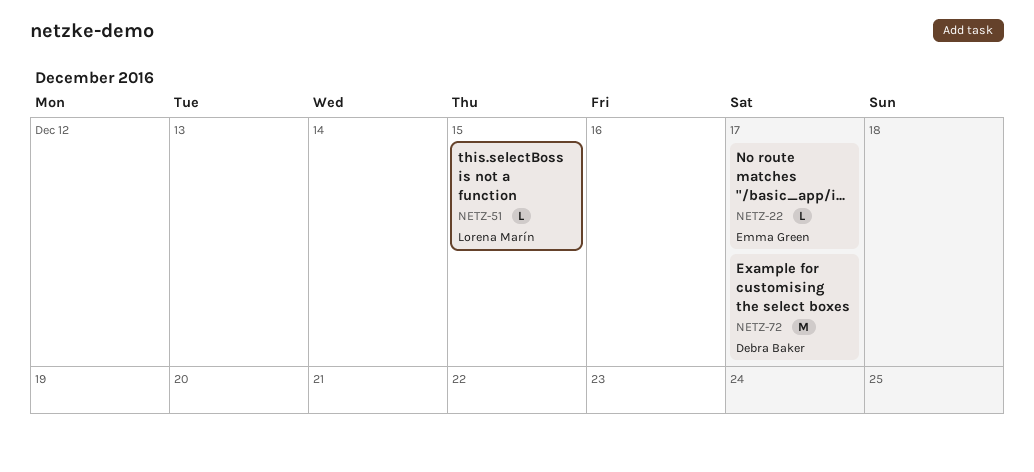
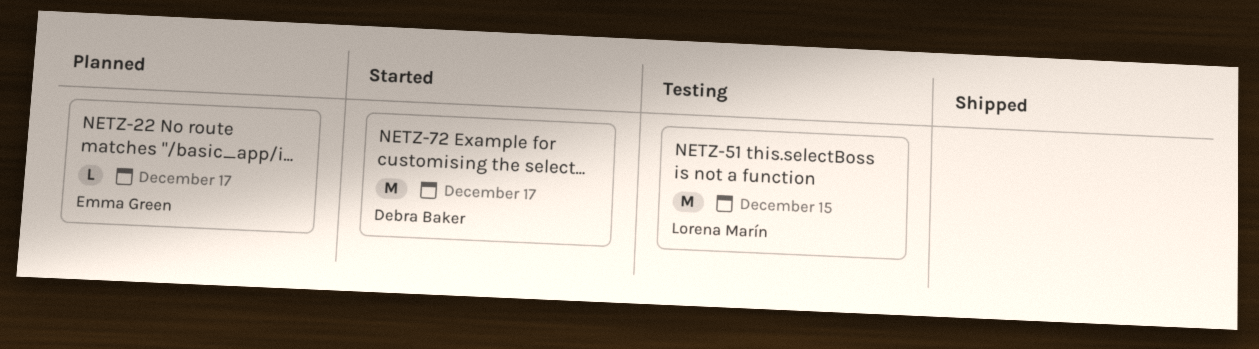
NETZ-51, estimate: L -> M

